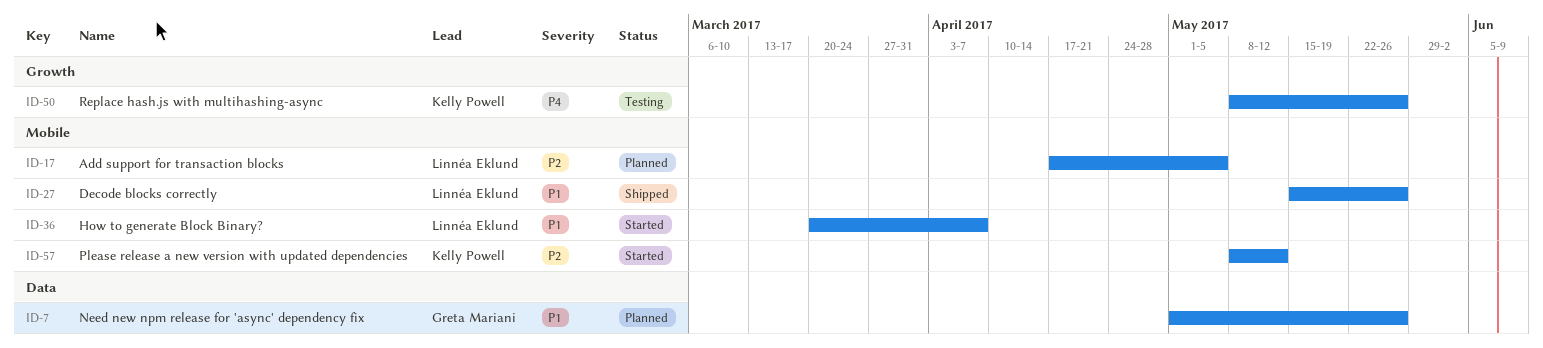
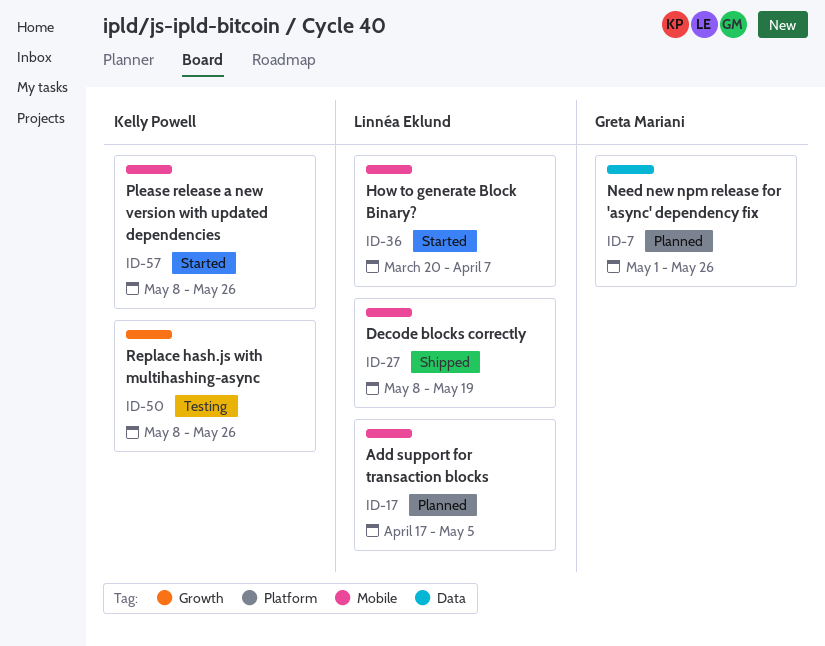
ID-27, start: May 15 -> May 8
ID-27, due: May 26 -> May 19
ID-57, due: May 12 -> May 26

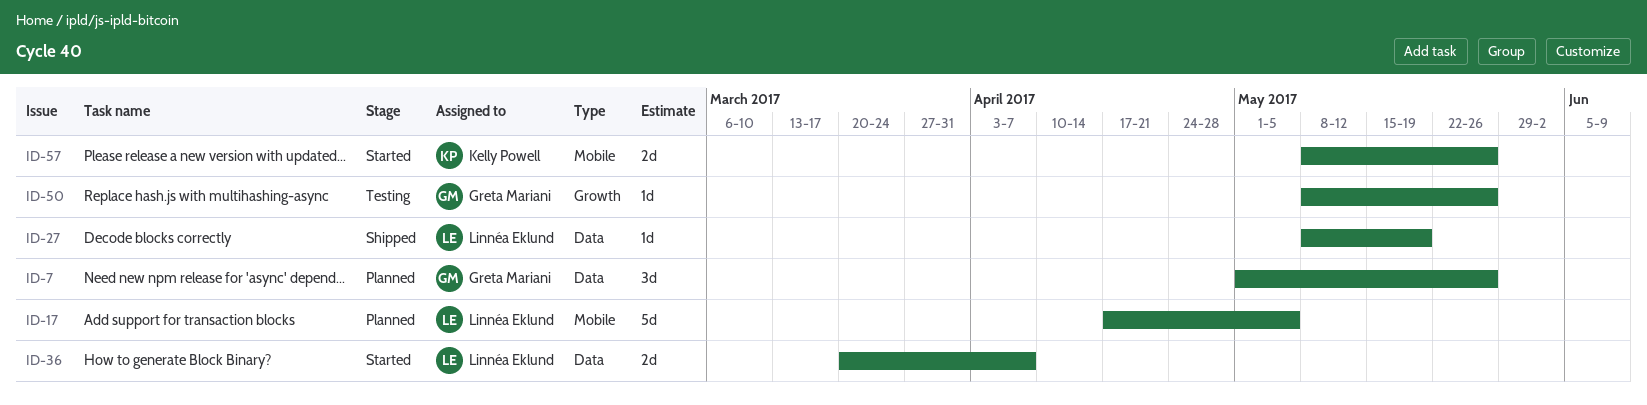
ID-27, label: Mobile -> Data
ID-36, label: Mobile -> Data
ID-50, owner: Kelly Powell -> Greta Mariani

